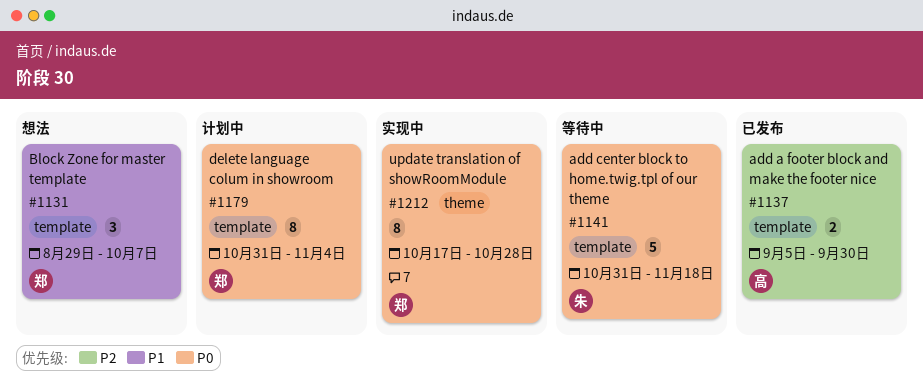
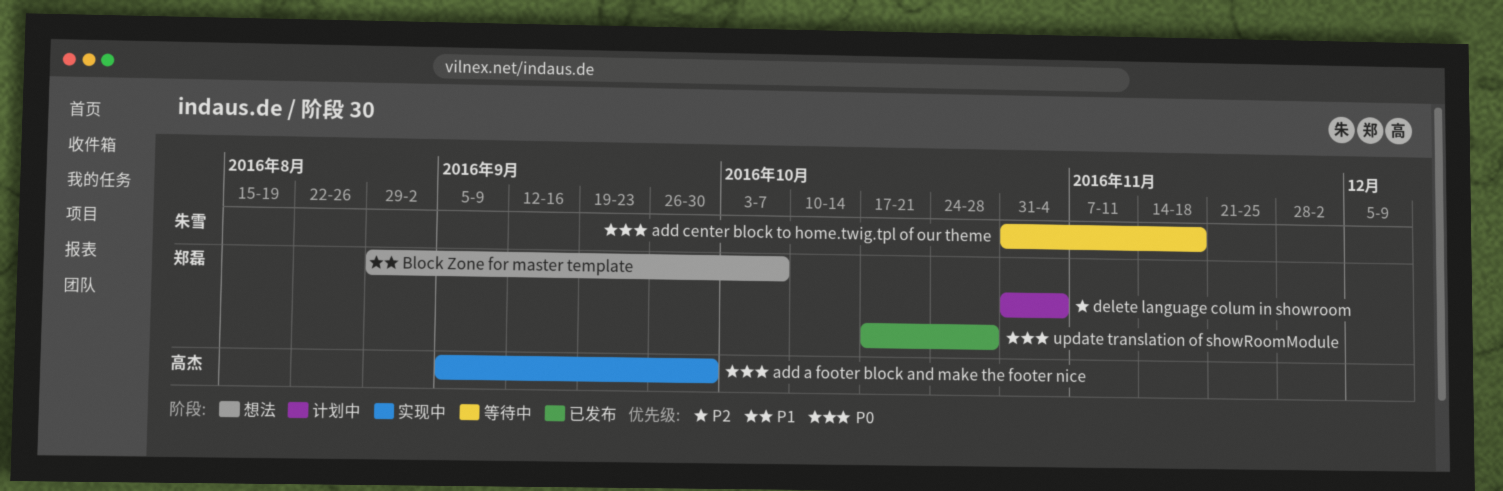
add a footer block and make the footer nice, status: 已发布 -> 实现中
add a footer block and make the footer nice, priority: P2 -> P0
delete language colum in showroom, priority: P0 -> P2
update translation of showRoomModule, status: 实现中 -> 已发布

